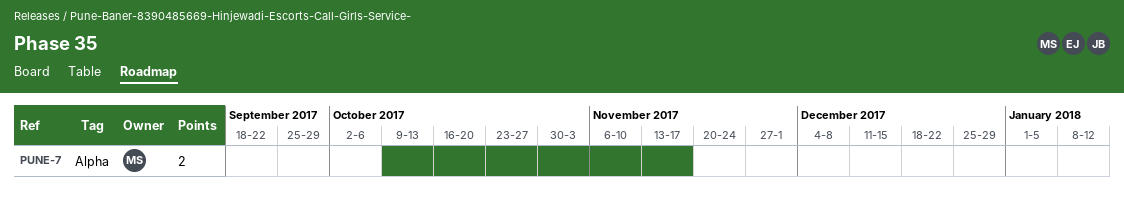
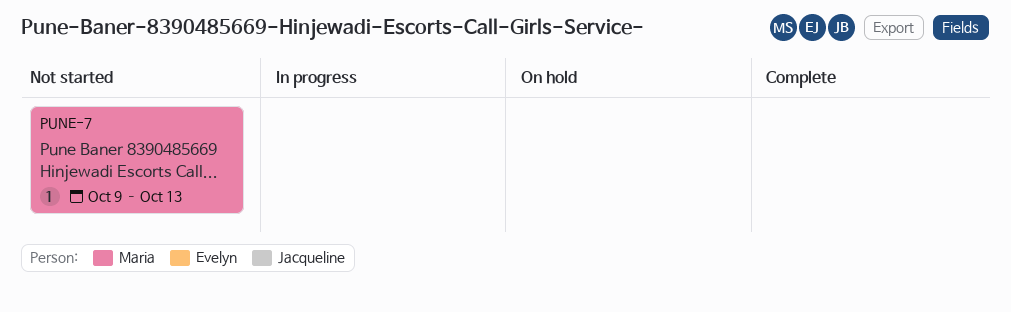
PUNE-7, estimate: 2 -> 1
PUNE-7, due: Nov 17 -> Oct 13

